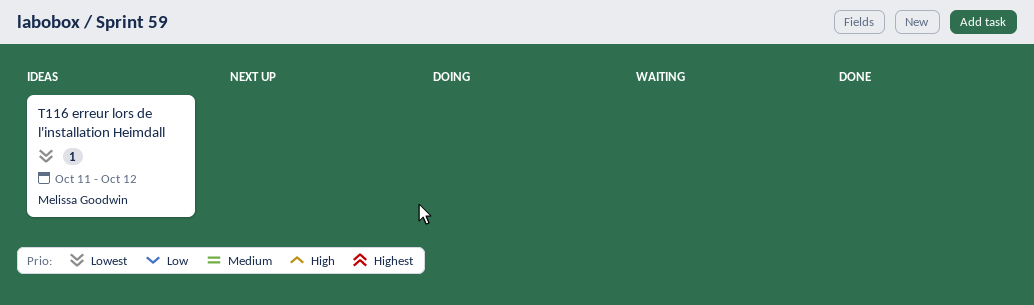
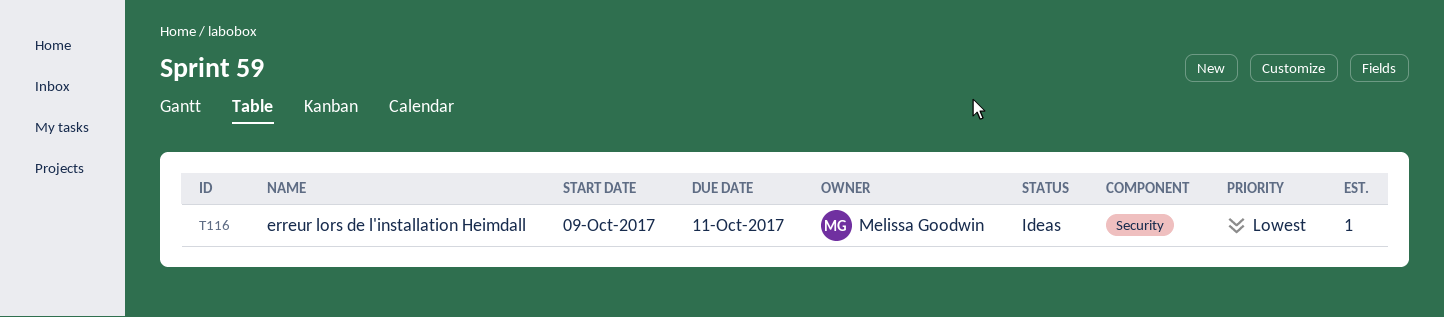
T116, start: Oct 11 -> Oct 9
T116, due: Oct 12 -> Oct 11

